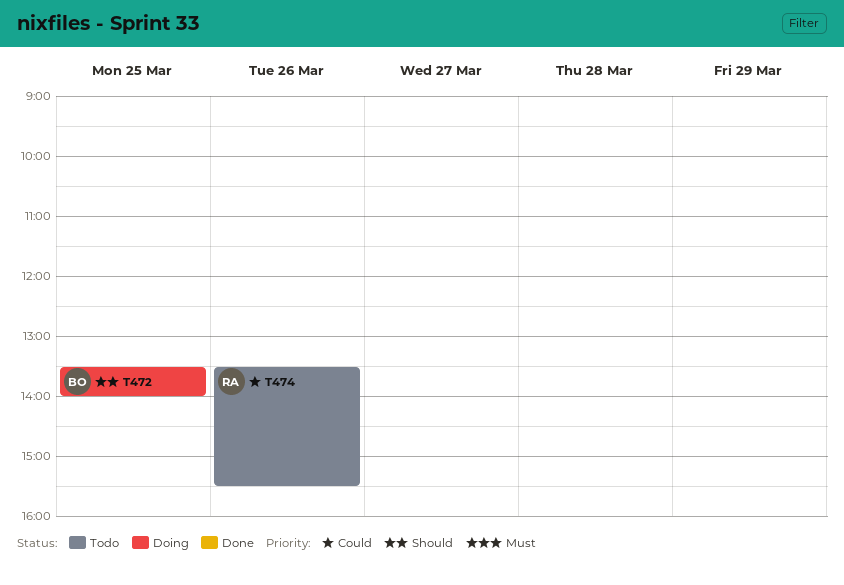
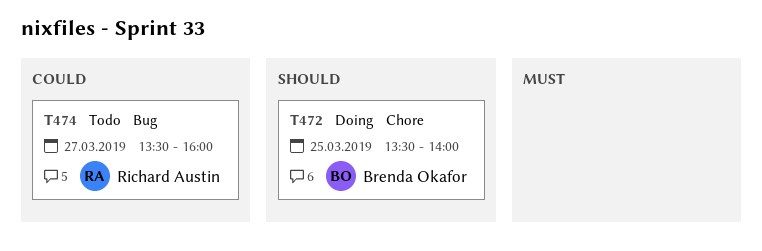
T474, day: Mar 26 -> Mar 27
T474, ends: 15:30 -> 16:00

